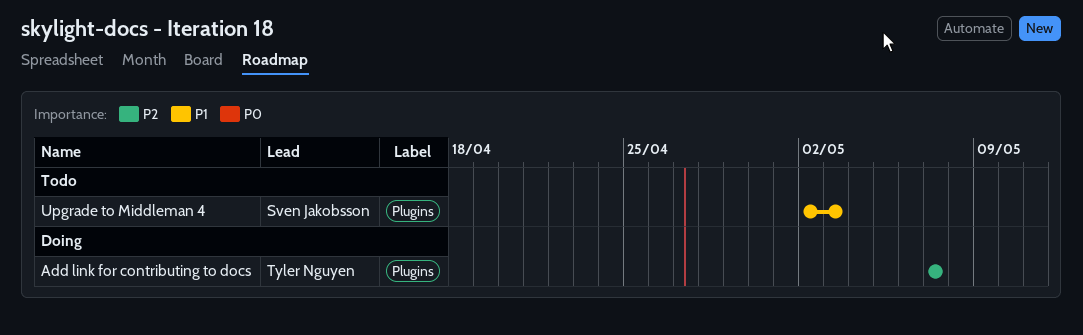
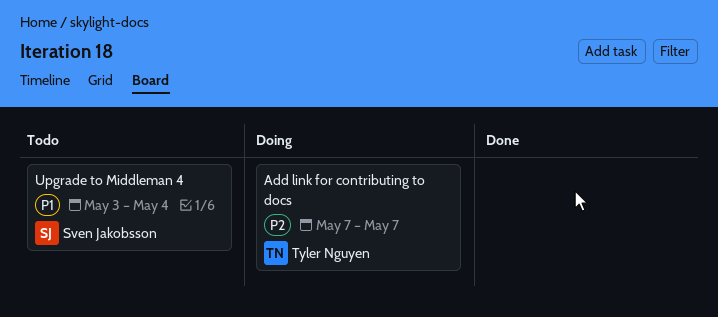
Upgrade to Middleman 4, start: May 2 -> May 3
Upgrade to Middleman 4, due: May 3 -> May 4

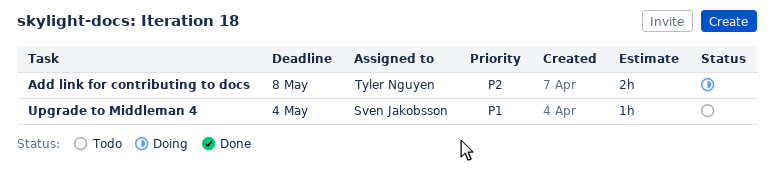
Add link for contributing to docs, due: May 7 -> May 8

